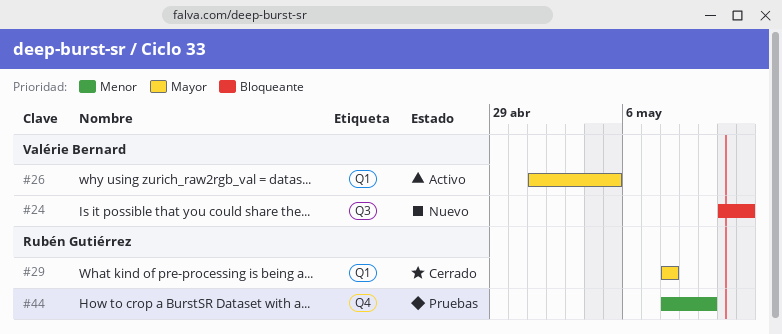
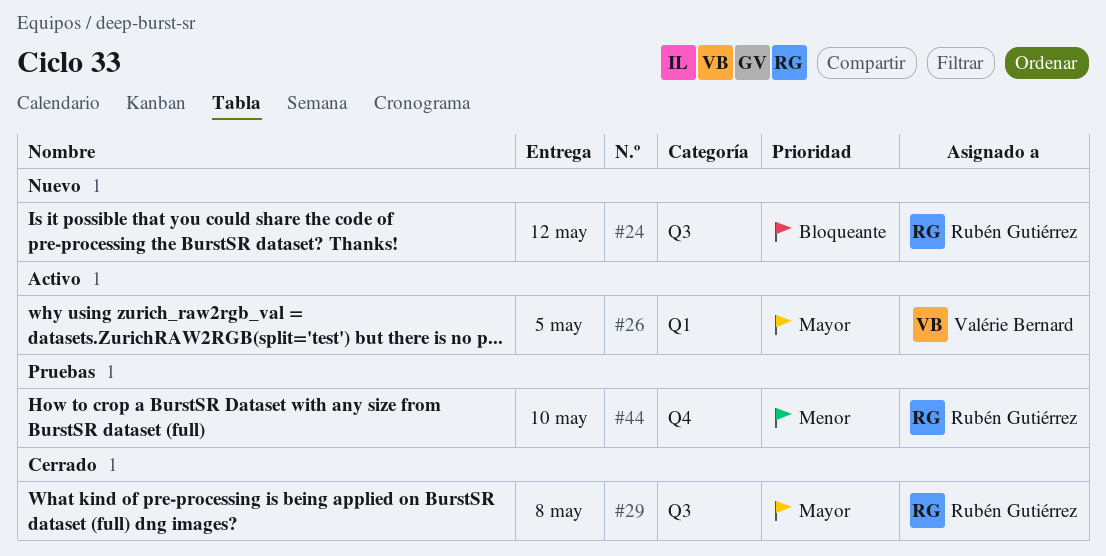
#24, owner: Valérie Bernard -> Rubén Gutiérrez
#29, label: Q1 -> Q3

